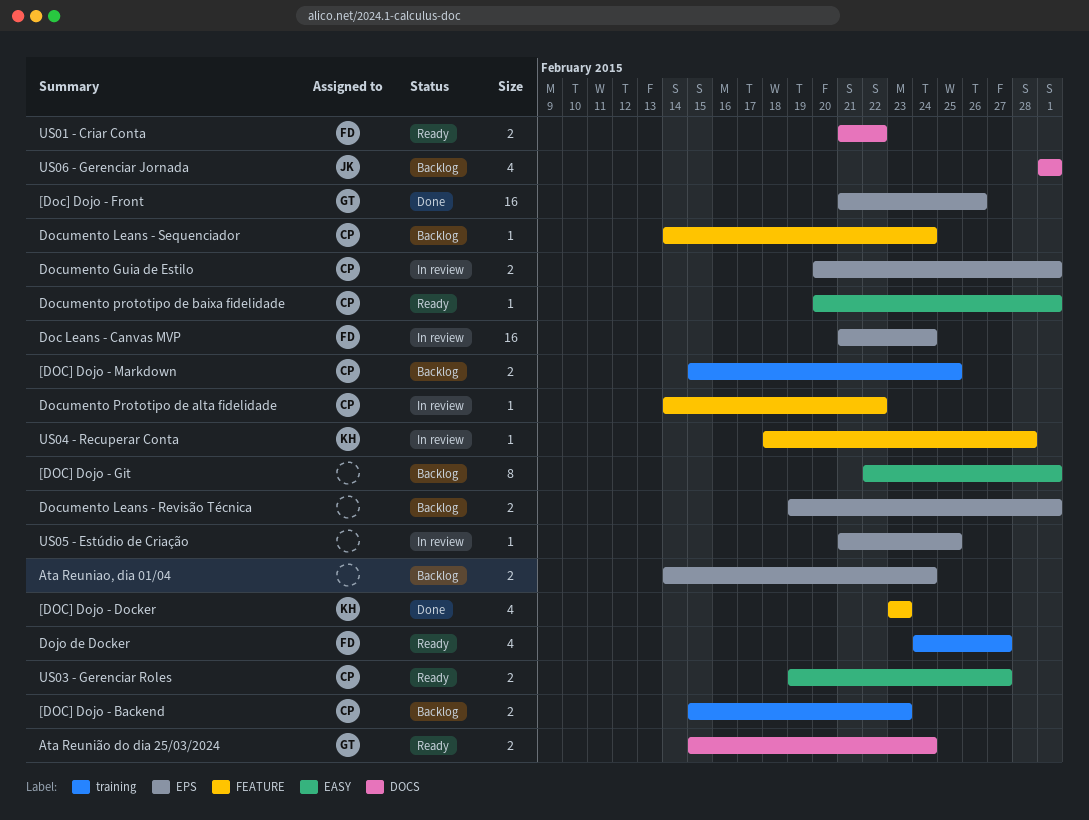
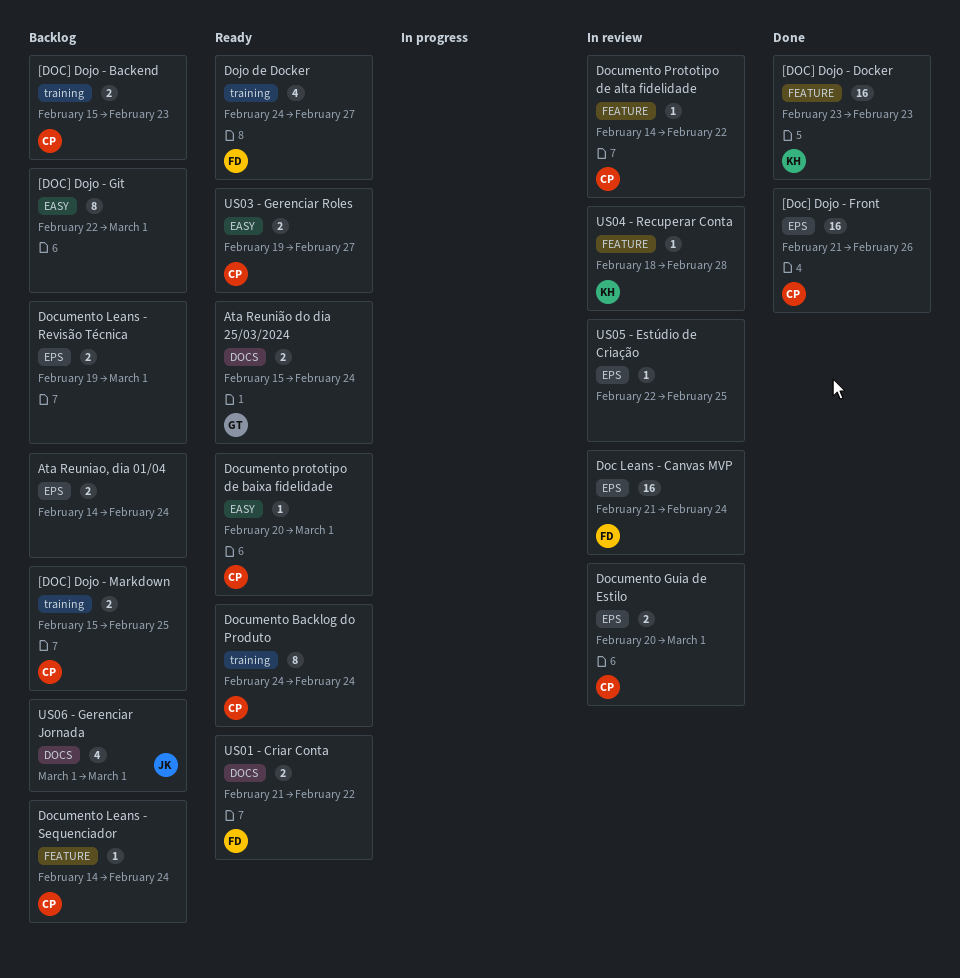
[DOC] Dojo - Docker, estimate: 4 -> 16
[Doc] Dojo - Front, owner: GT -> CP
Documento Backlog do Produto: none -> present
US05 - Estúdio de Criação, start: Feb 21 -> Feb 22

